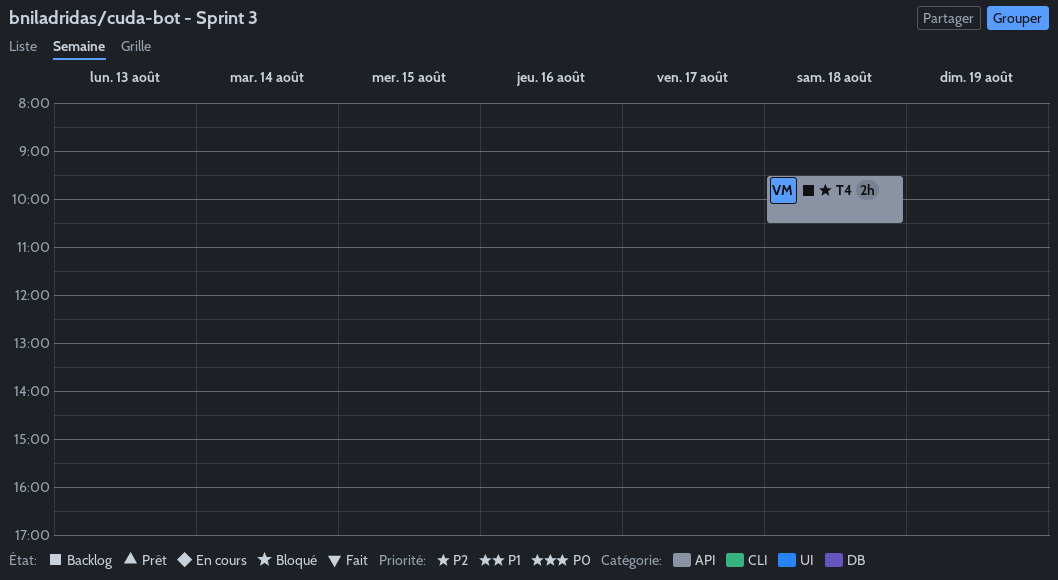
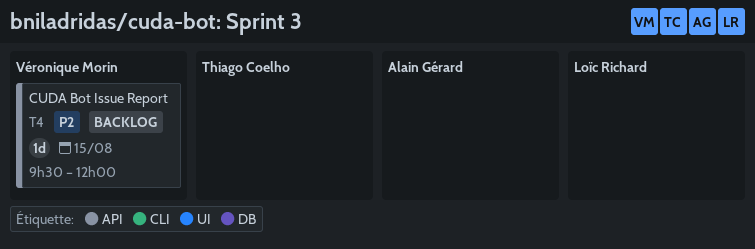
T4, estimate: 2h -> 1d
T4, day: Aug 18 -> Aug 15
T4, ends: 10:30 -> 12:00

